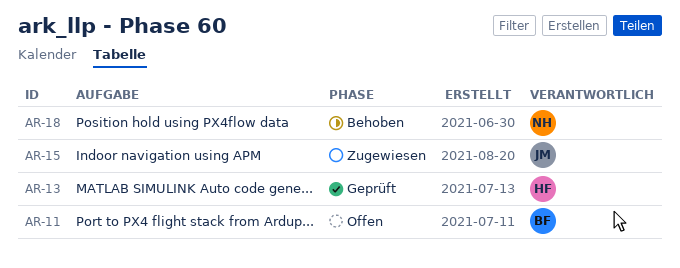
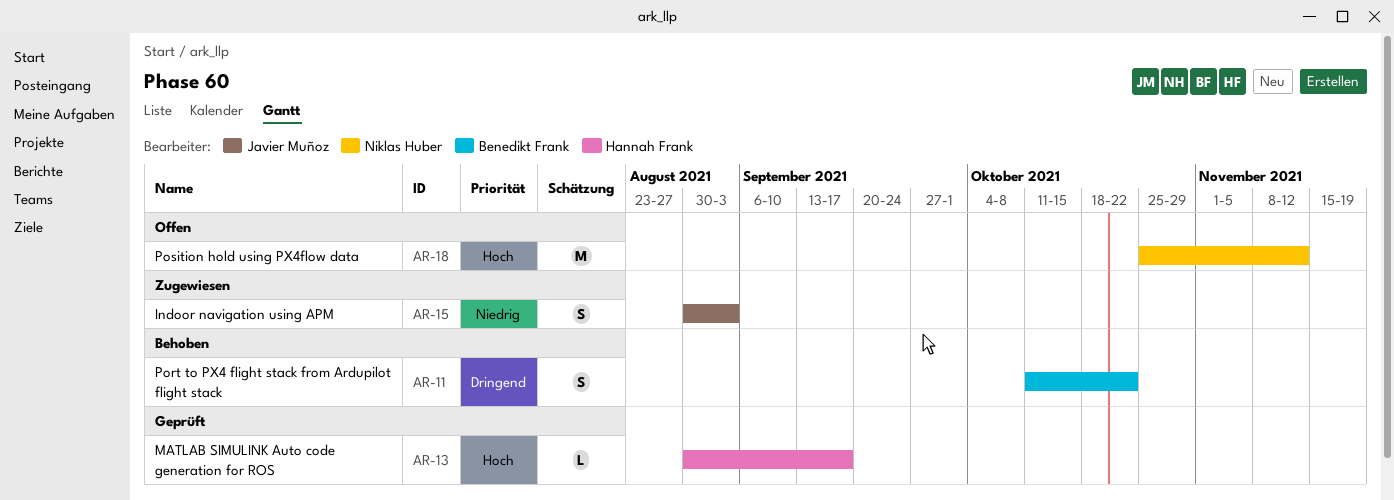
AR-11, status: Offen -> Behoben
AR-18, status: Behoben -> Offen

